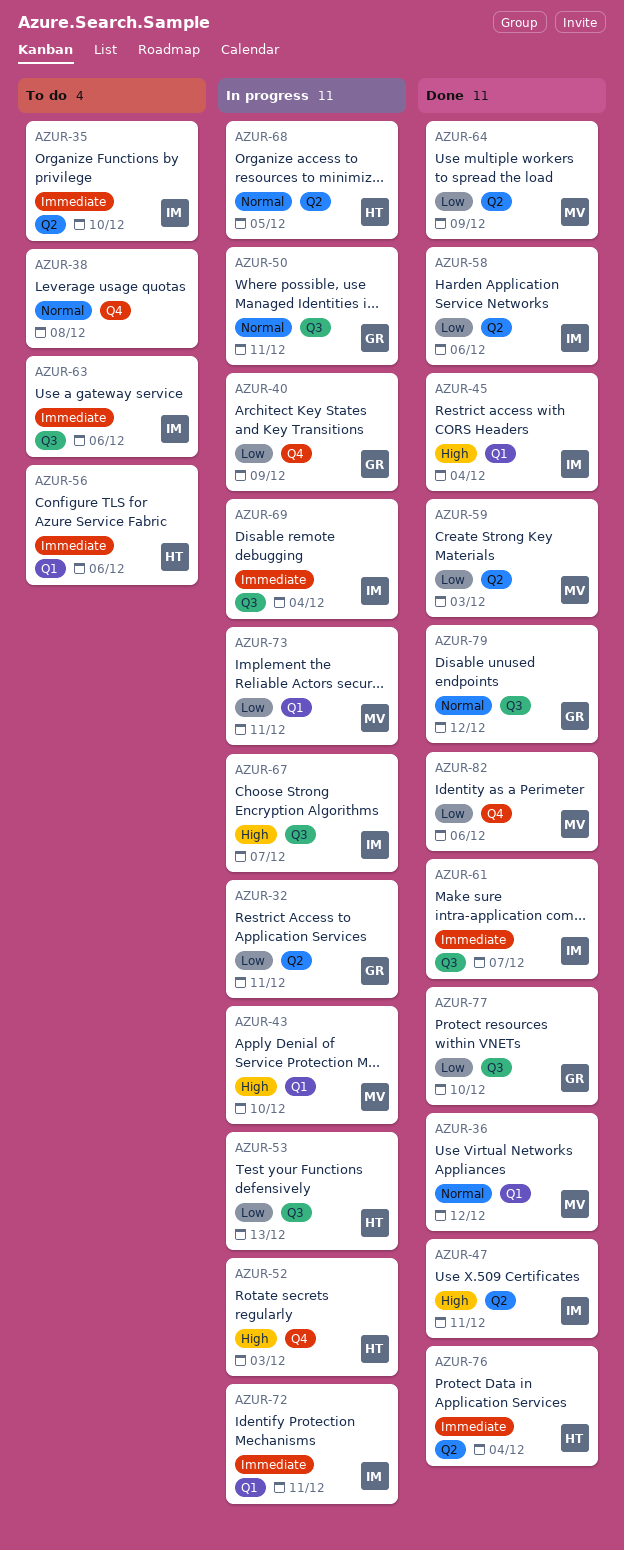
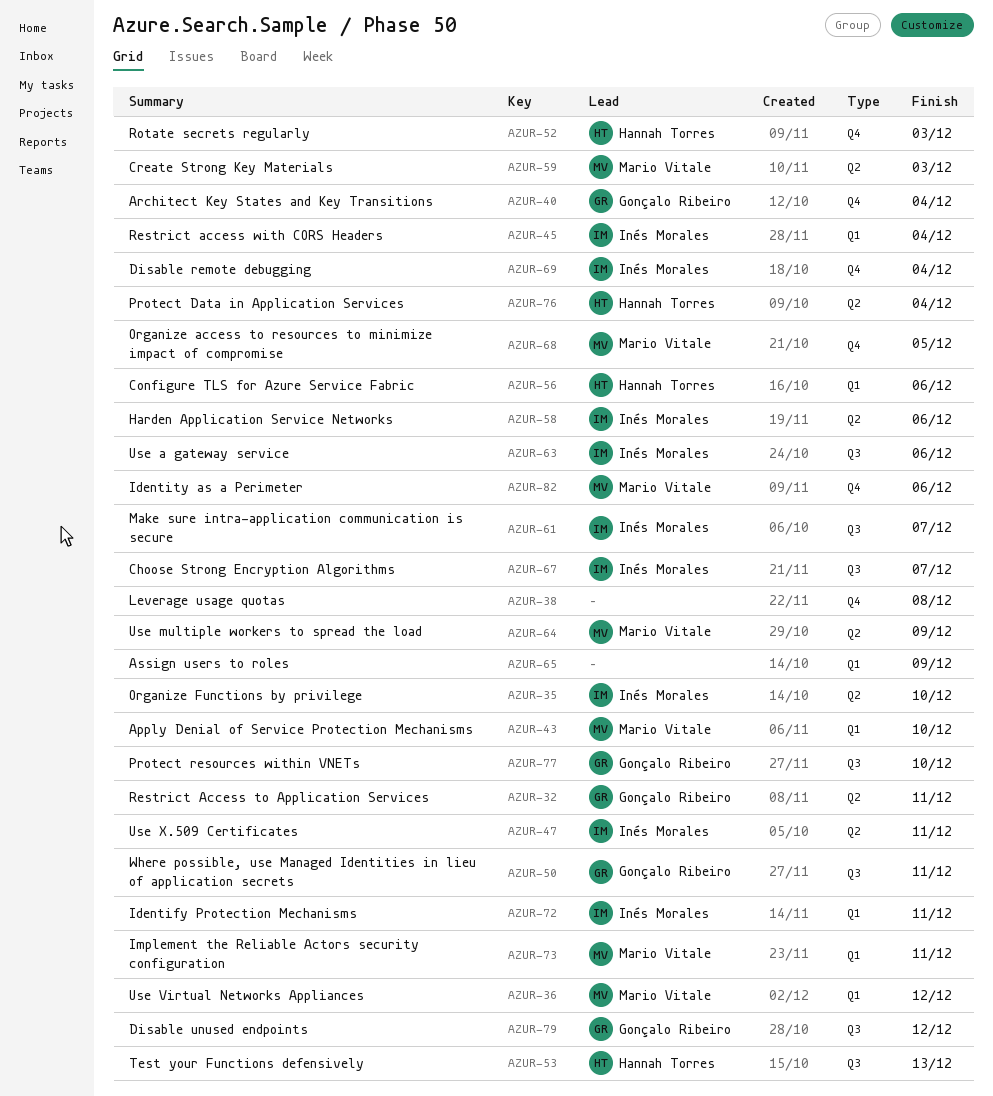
AZUR-40, due: Dec 9 -> Dec 4
AZUR-65: none -> present
AZUR-68, owner: Hannah Torres -> Mario Vitale
AZUR-68, label: Q2 -> Q4
AZUR-69, label: Q3 -> Q4

